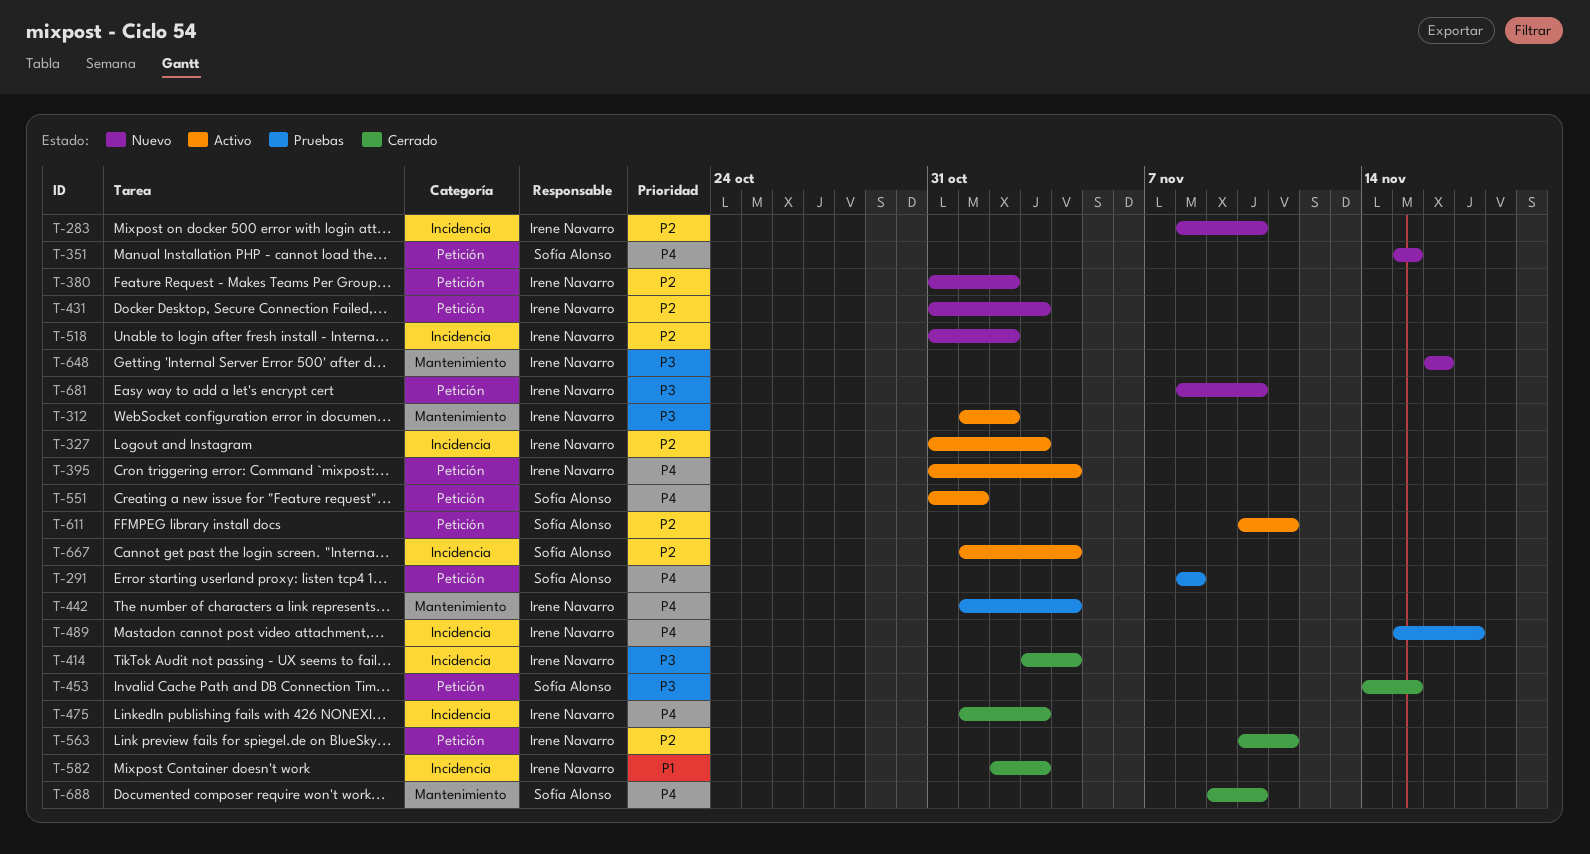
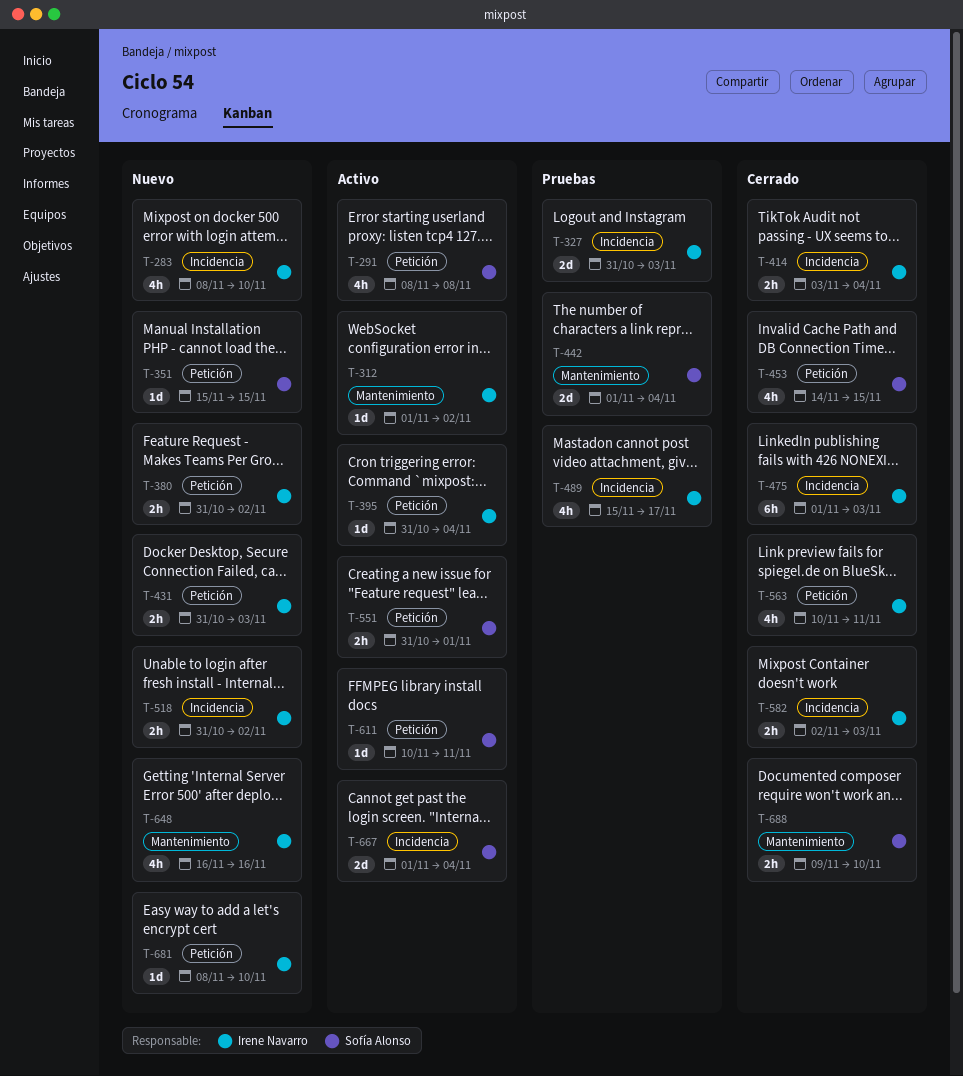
T-291, status: Pruebas -> Activo
T-327, status: Activo -> Pruebas
T-442, owner: Irene Navarro -> Sofía Alonso

